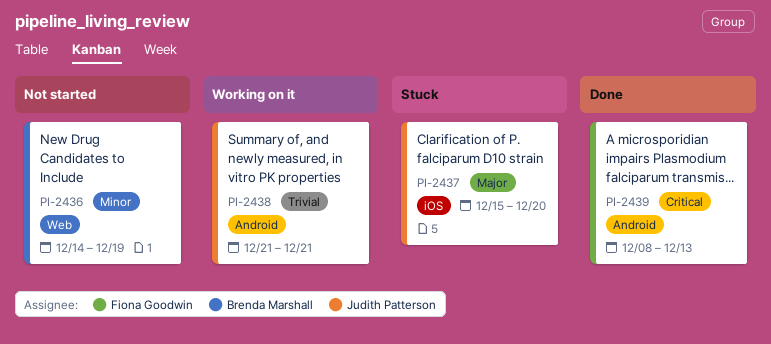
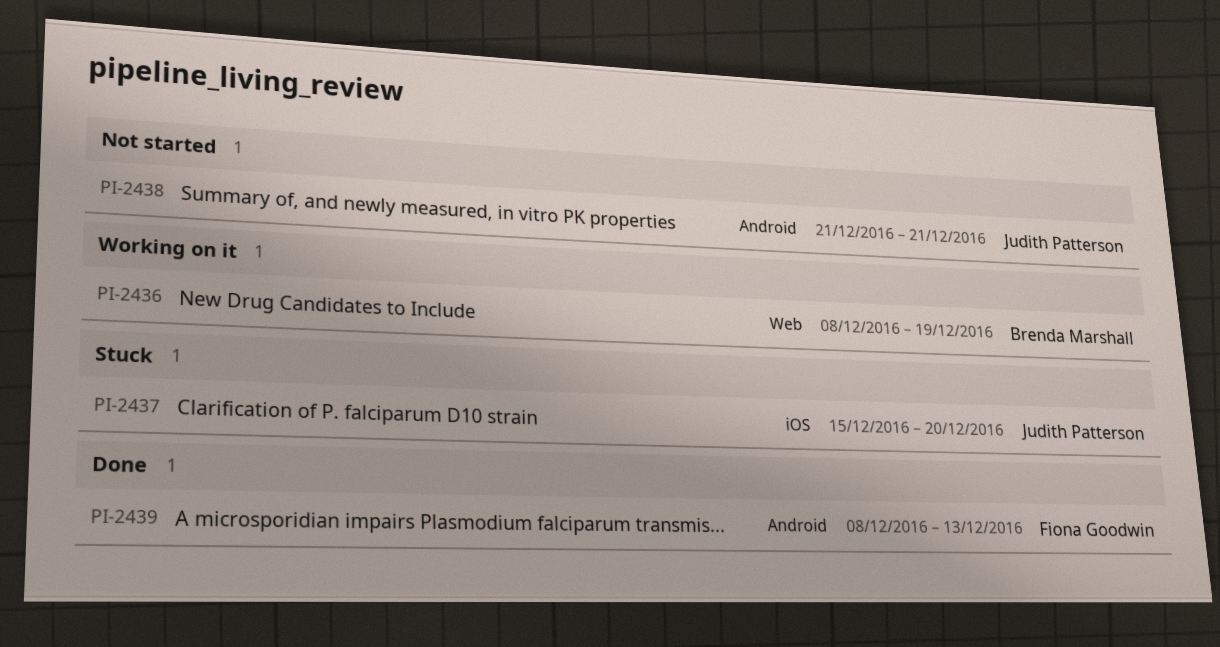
PI-2436, status: Not started -> Working on it
PI-2436, start: Dec 14 -> Dec 8
PI-2438, status: Working on it -> Not started

